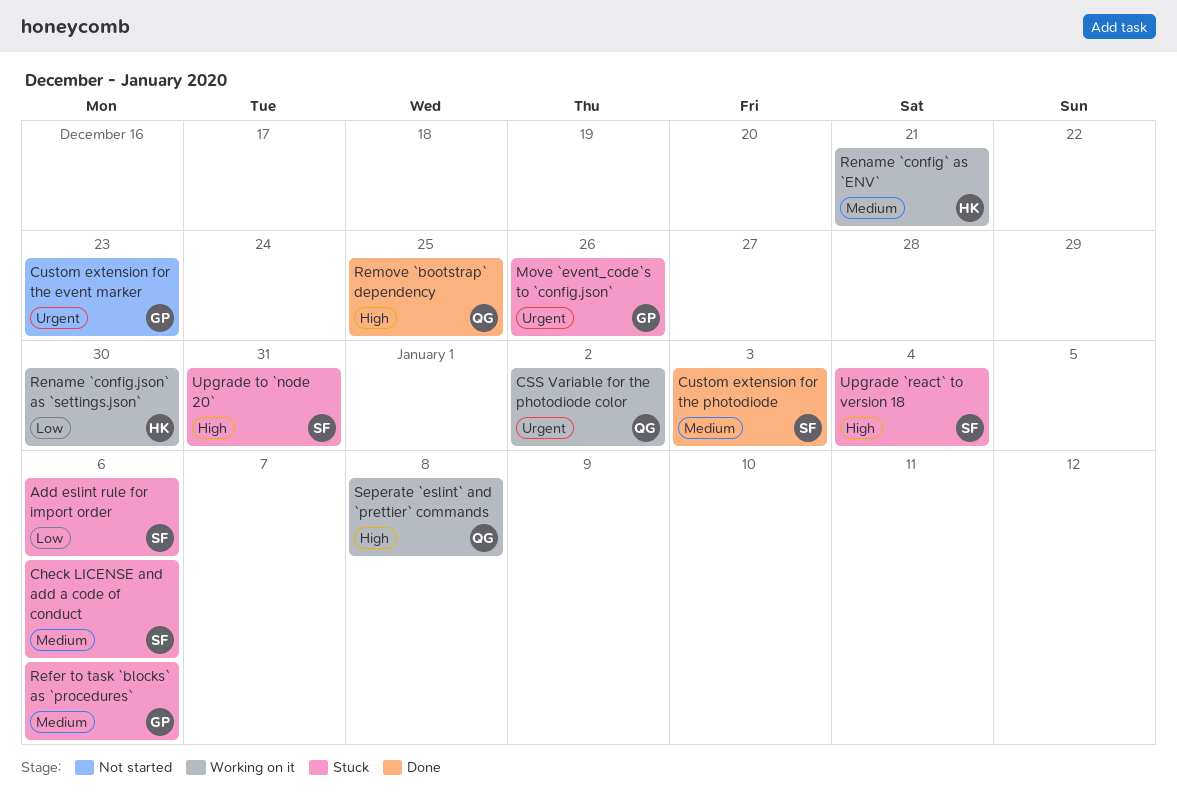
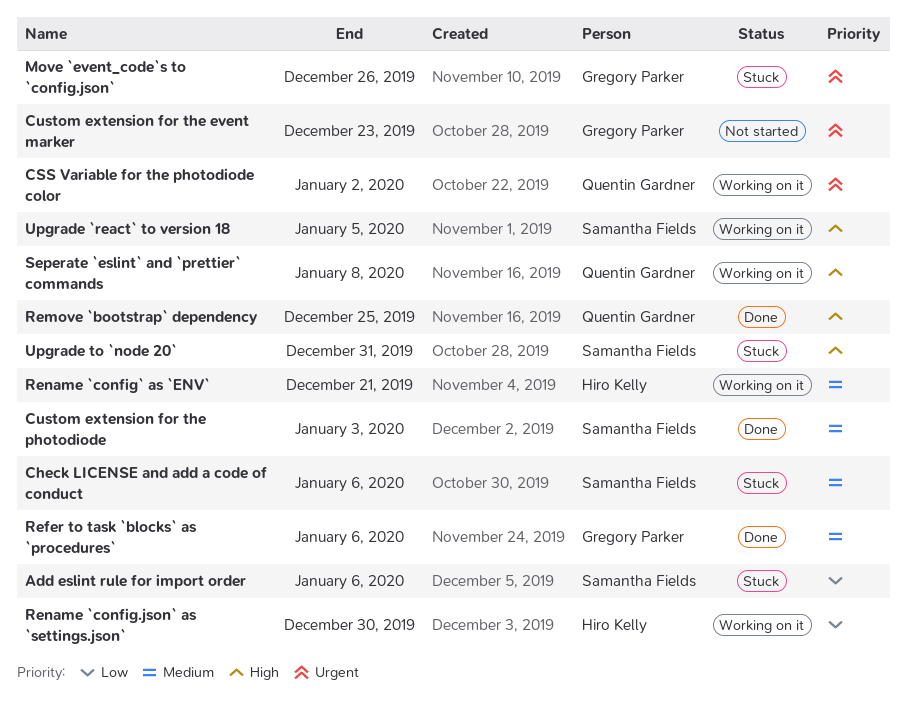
Refer to task `blocks` as `procedures`, status: Stuck -> Done
Upgrade `react` to version 18, status: Stuck -> Working on it
Upgrade `react` to version 18, due: Jan 4 -> Jan 5

